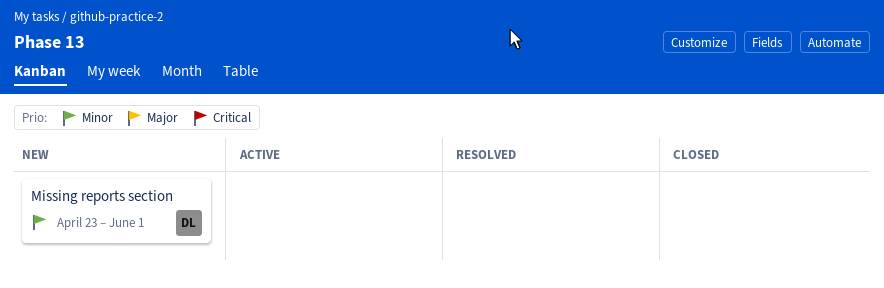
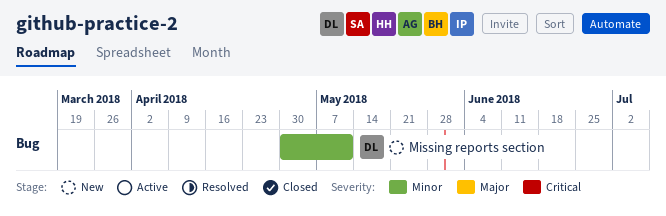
Missing reports section, start: Apr 23 -> Apr 30
Missing reports section, due: Jun 1 -> May 11

